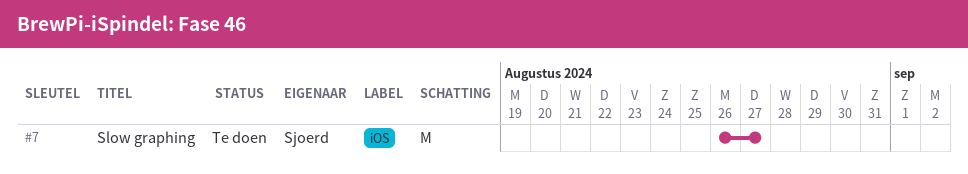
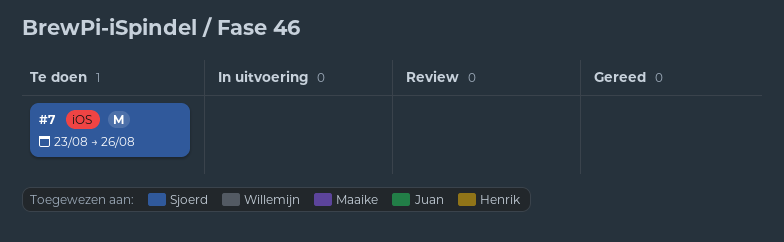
#7, start: Aug 26 -> Aug 23
#7, due: Aug 27 -> Aug 26

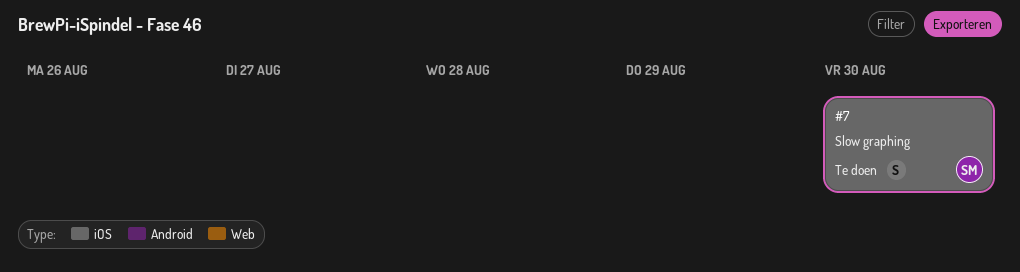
#7, estimate: M -> S
#7, due: Aug 26 -> Aug 30

